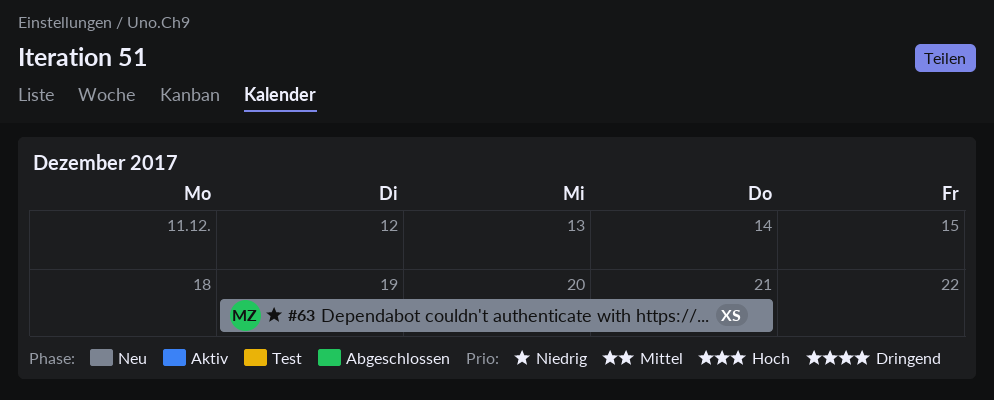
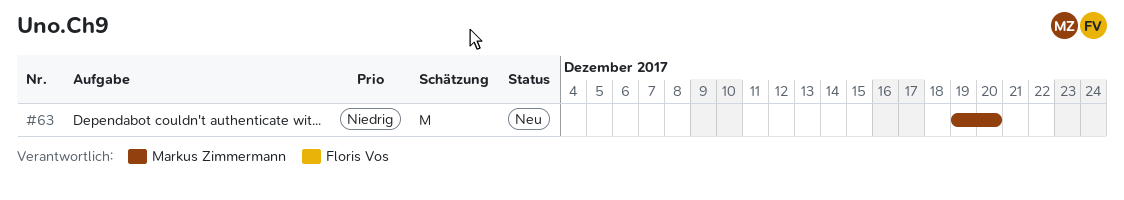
#63, estimate: XS -> M
#63, due: Dec 21 -> Dec 20

